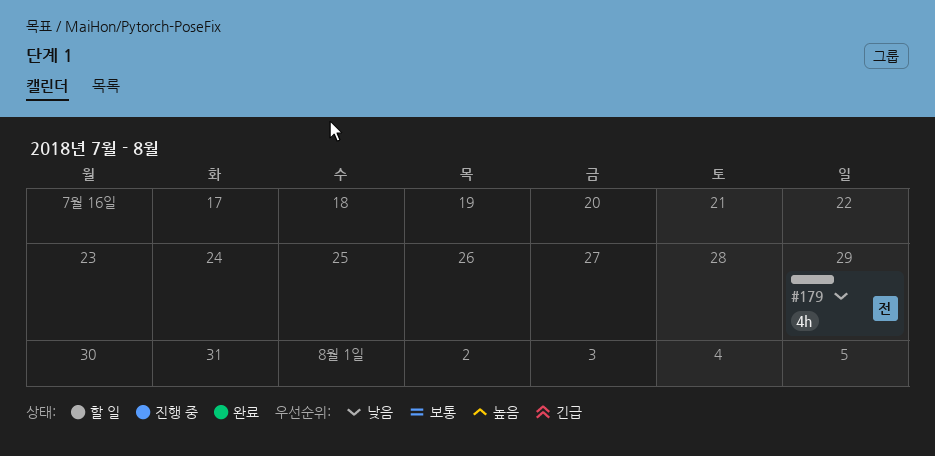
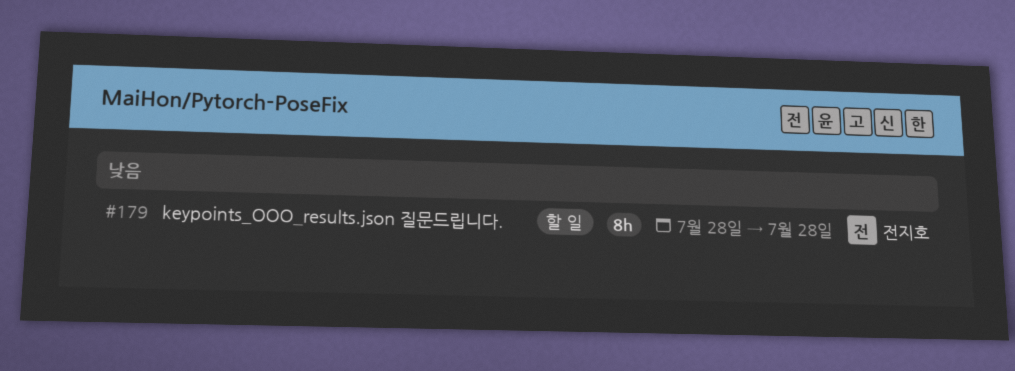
#179, estimate: 4h -> 8h
#179, due: Jul 29 -> Jul 28

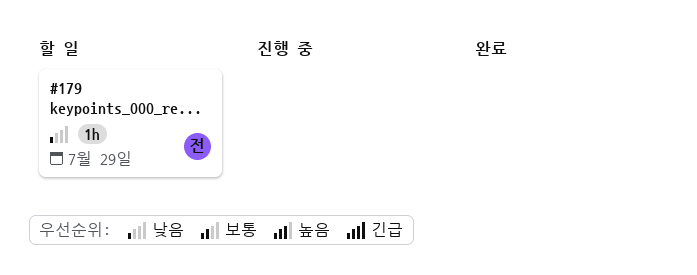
#179, estimate: 8h -> 1h
#179, due: Jul 28 -> Jul 29

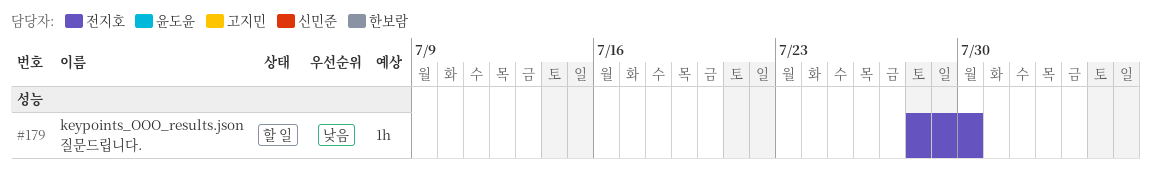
#179, due: Jul 29 -> Jul 30

